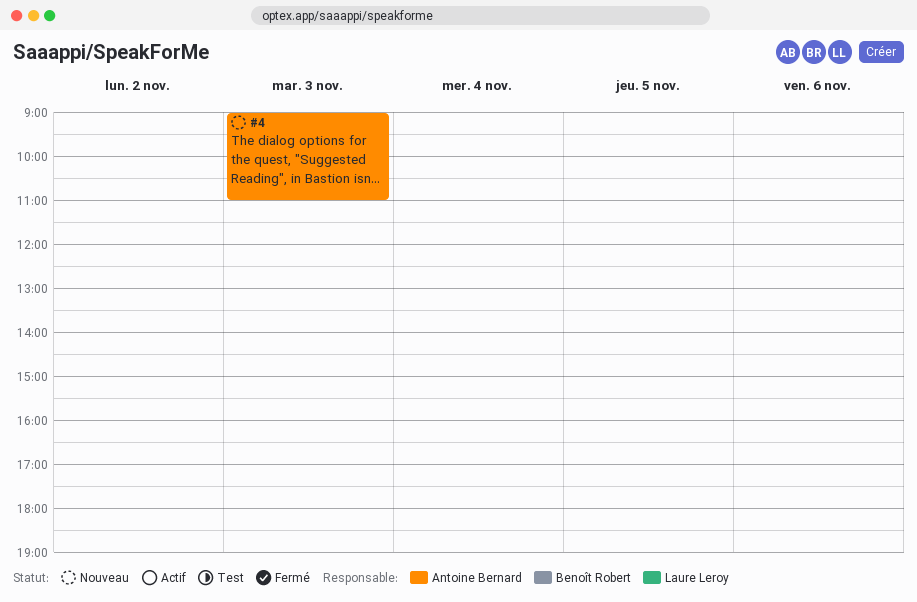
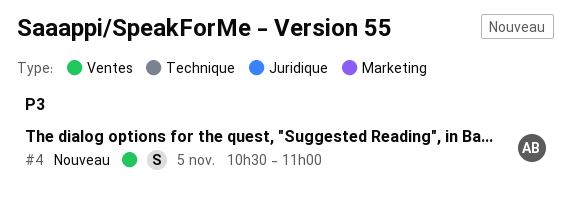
#4, day: Nov 3 -> Nov 5
#4, begins: 09:00 -> 10:30

